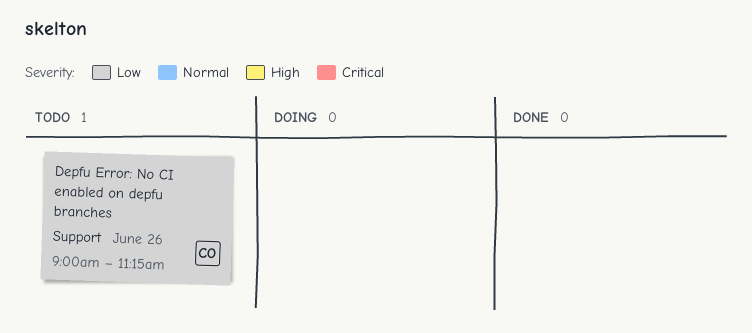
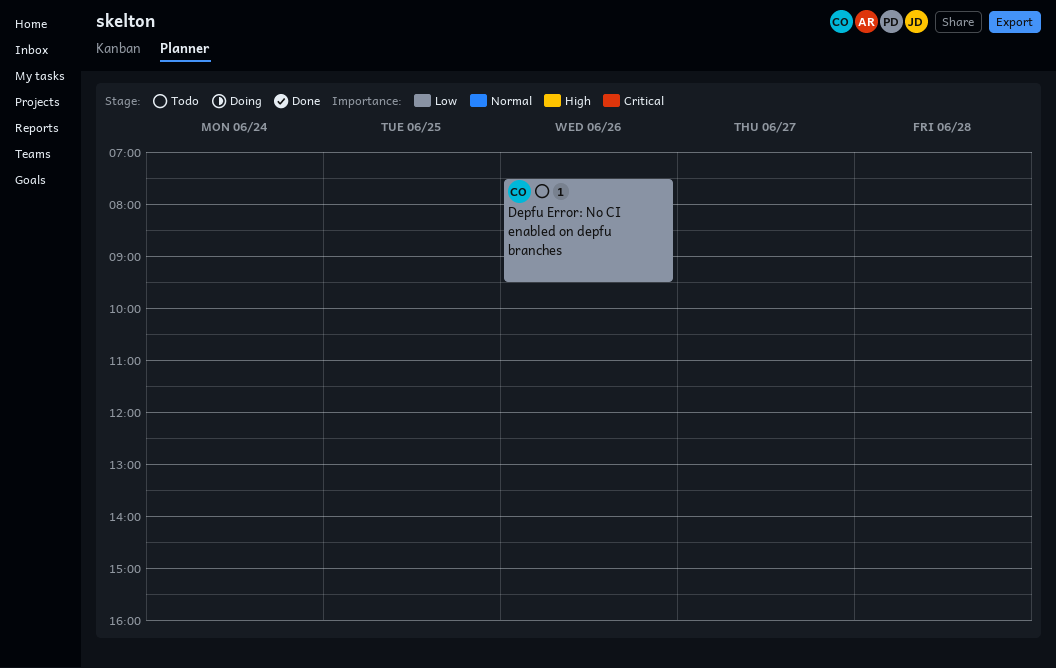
Depfu Error: No CI enabled on depfu branches, begins: 09:00 -> 07:30
Depfu Error: No CI enabled on depfu branches, ends: 11:15 -> 09:30

